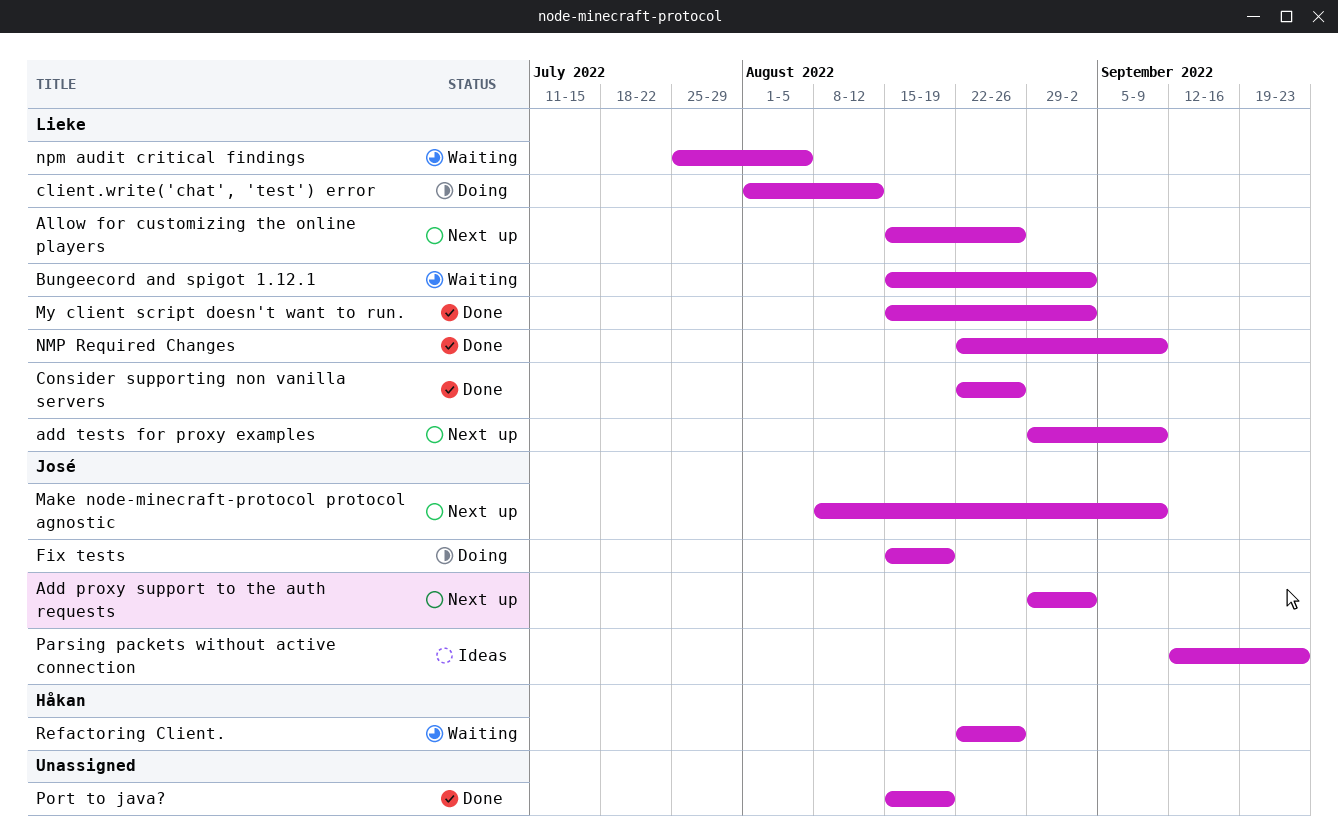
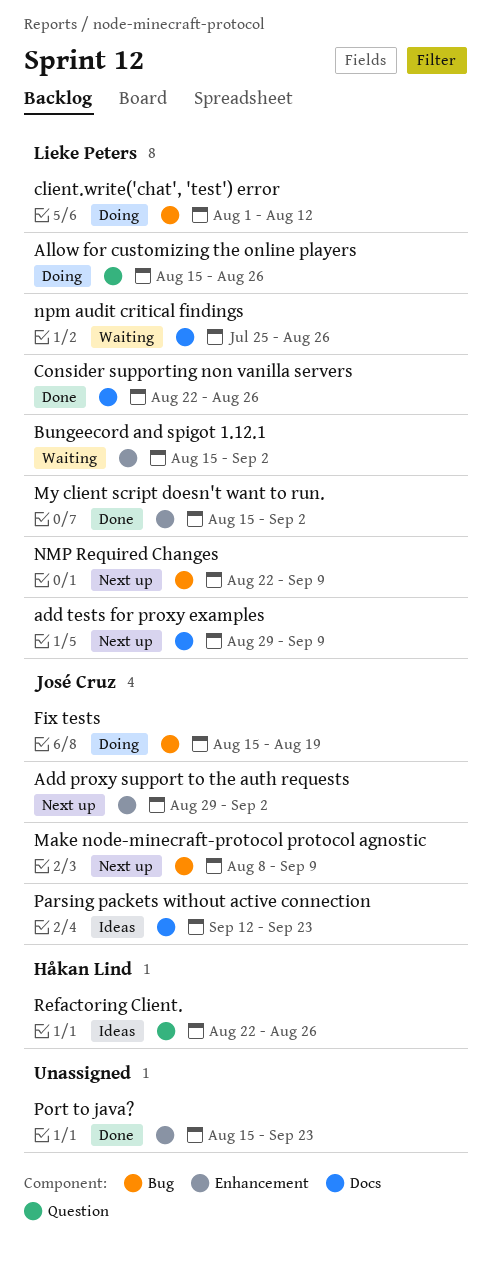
Allow for customizing the online players, status: Next up -> Doing
NMP Required Changes, status: Done -> Next up
npm audit critical findings, due: Aug 5 -> Aug 26
Port to java?, due: Aug 19 -> Sep 23
Refactoring Client., status: Waiting -> Ideas

